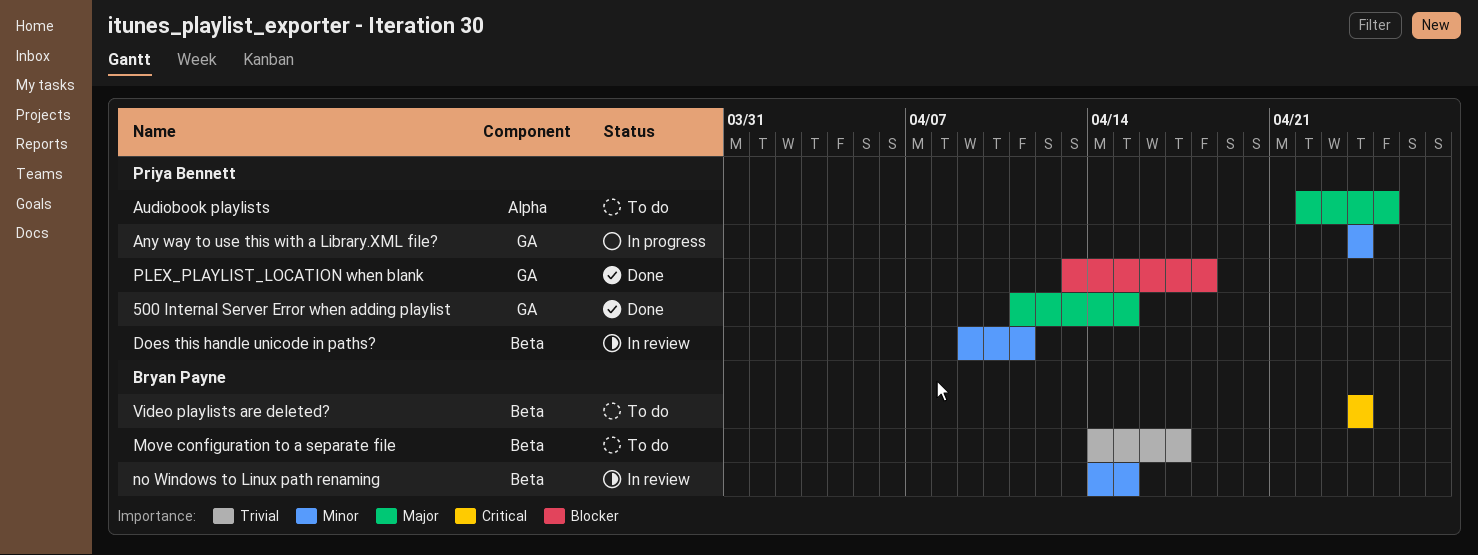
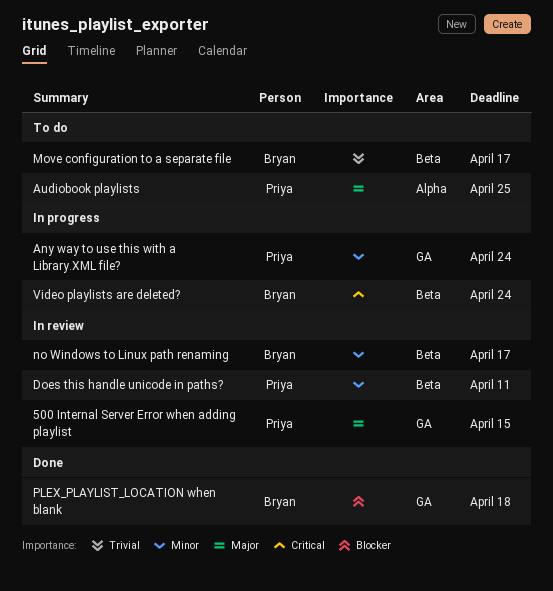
500 Internal Server Error when adding playlist, status: Done -> In review
no Windows to Linux path renaming, due: Apr 15 -> Apr 17
PLEX_PLAYLIST_LOCATION when blank, owner: Priya Bennett -> Bryan Payne
Video playlists are deleted?, status: To do -> In progress

